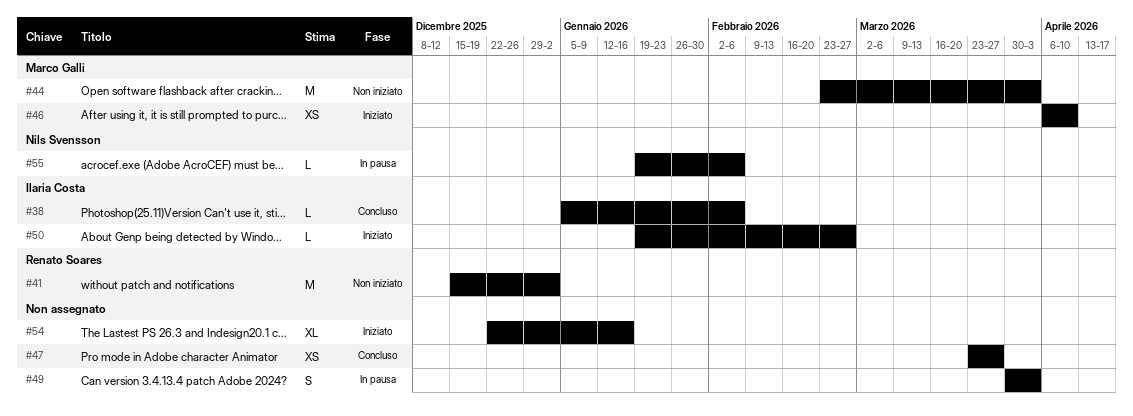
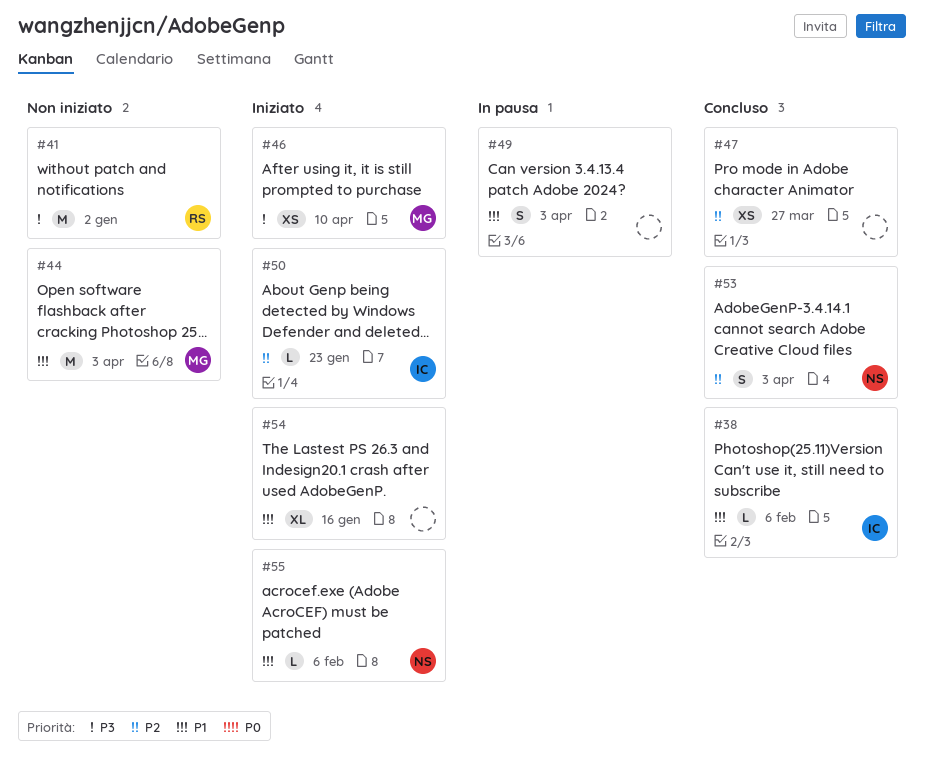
#50, due: Feb 27 -> Jan 23
#53: none -> present
#55, status: In pausa -> Iniziato

